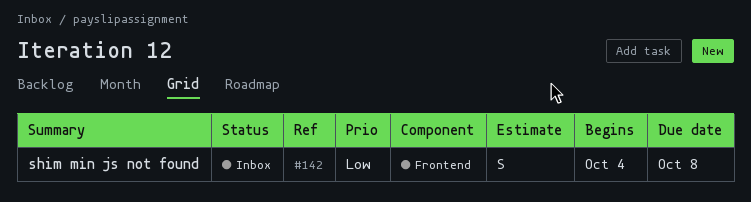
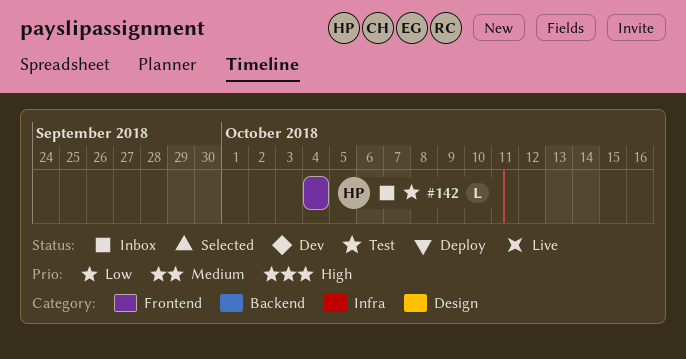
#142, estimate: S -> L
#142, due: Oct 8 -> Oct 4

